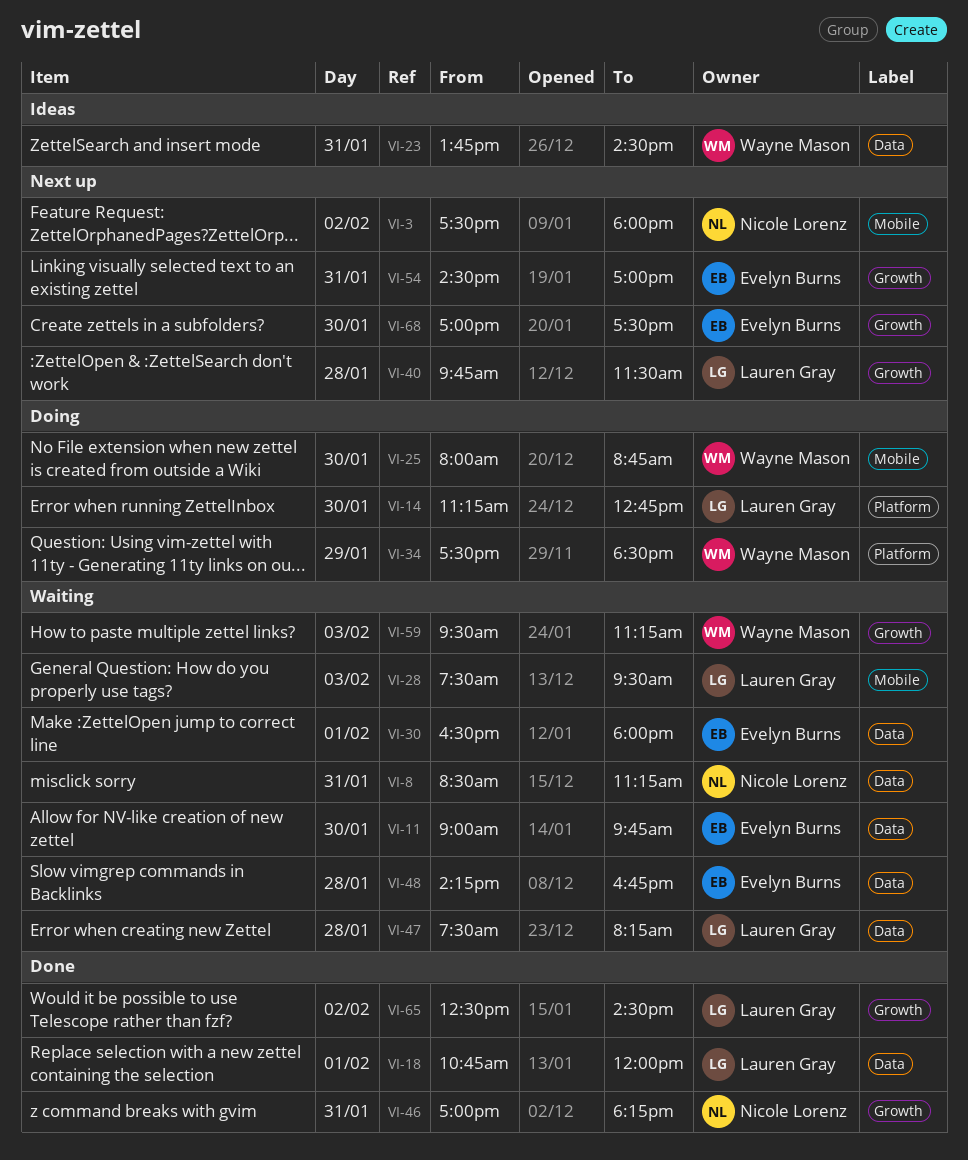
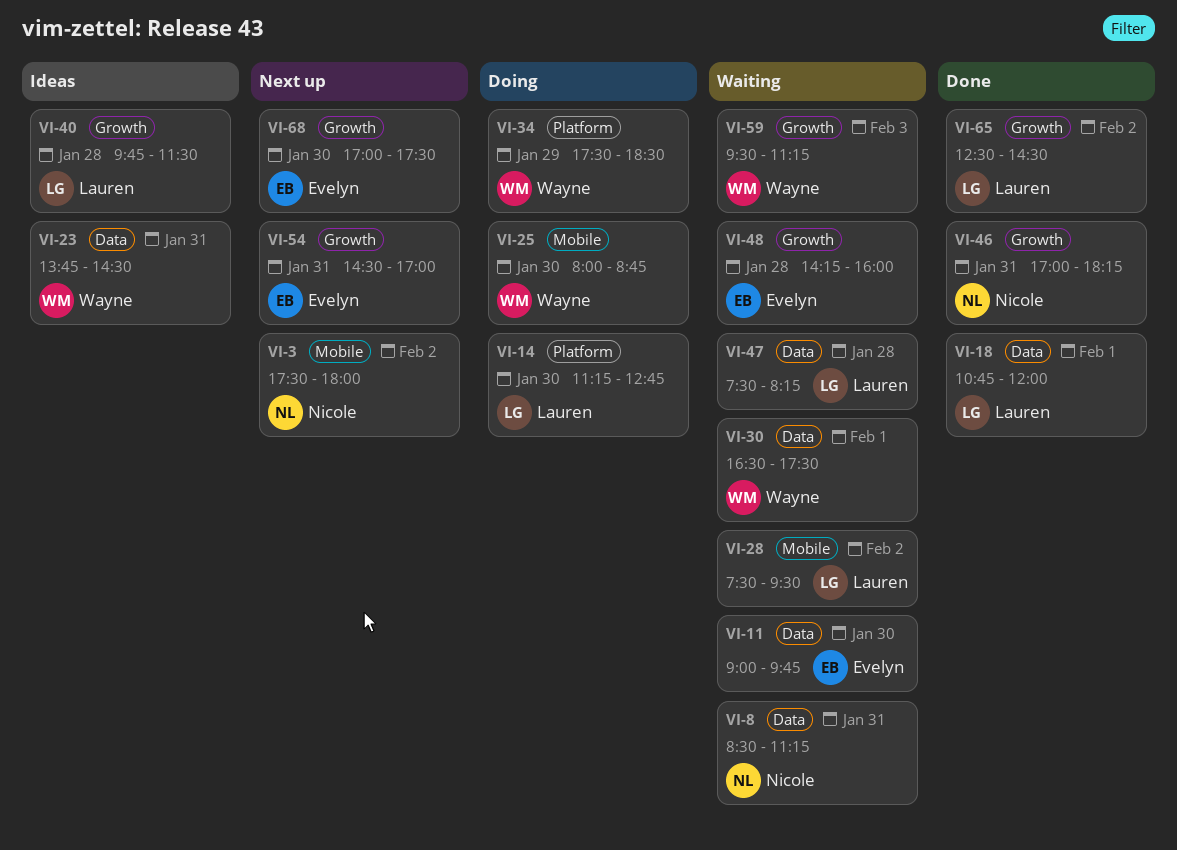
VI-28, day: Feb 3 -> Feb 2
VI-30, owner: Evelyn Burns -> Wayne Mason
VI-30, ends: 18:00 -> 17:30
VI-40, status: Next up -> Ideas
VI-48, label: Data -> Growth
VI-48, ends: 16:45 -> 16:00

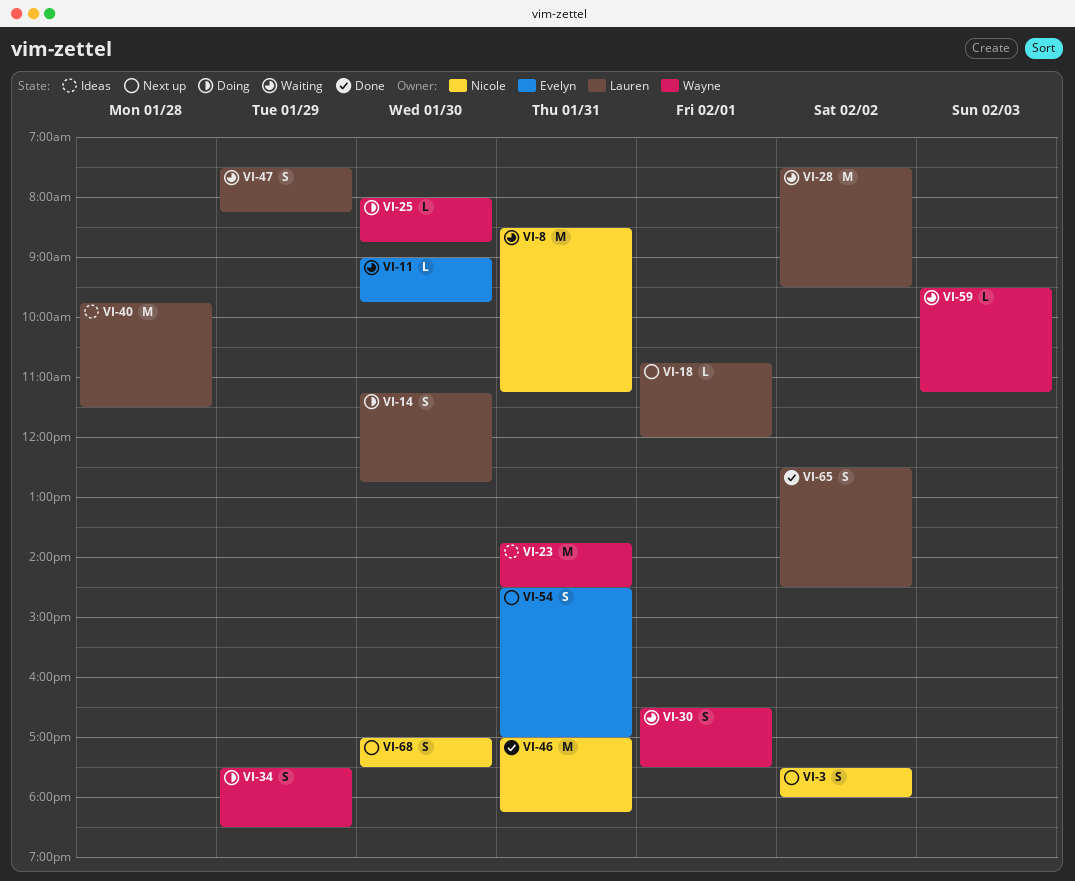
VI-18, status: Done -> Next up
VI-47, day: Jan 28 -> Jan 29
VI-48: present -> none
VI-68, owner: Evelyn -> Nicole

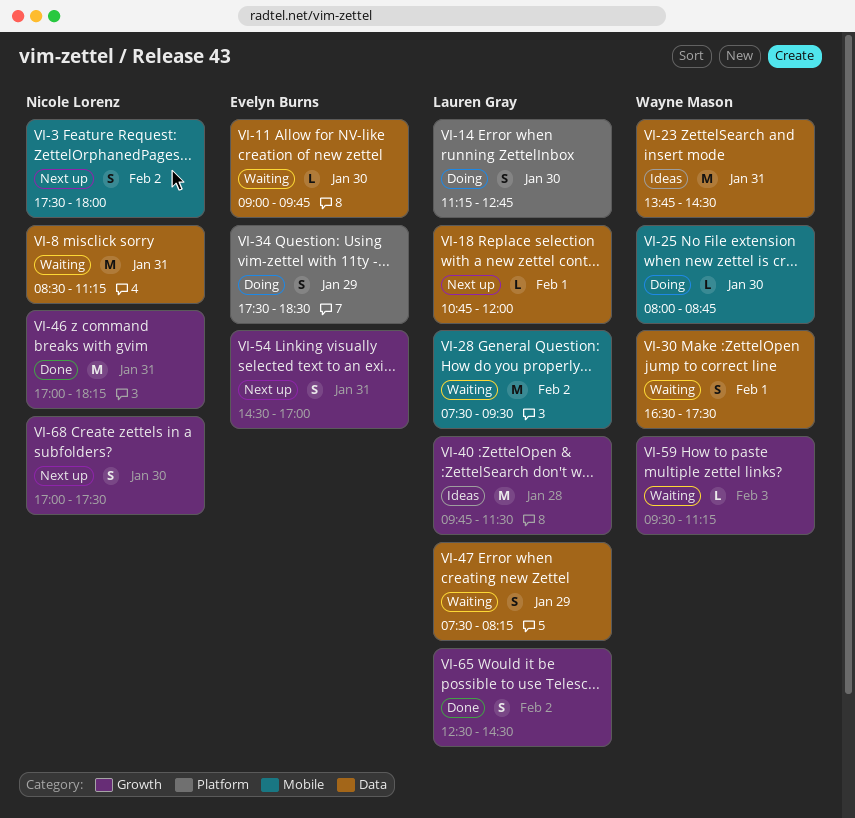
VI-34, owner: Wayne Mason -> Evelyn Burns

